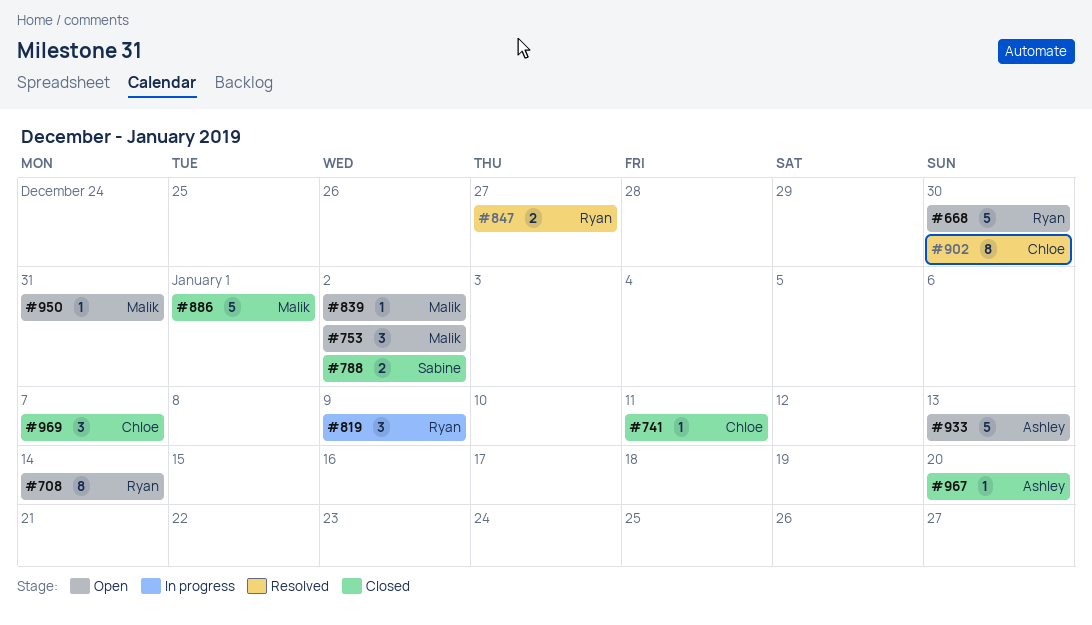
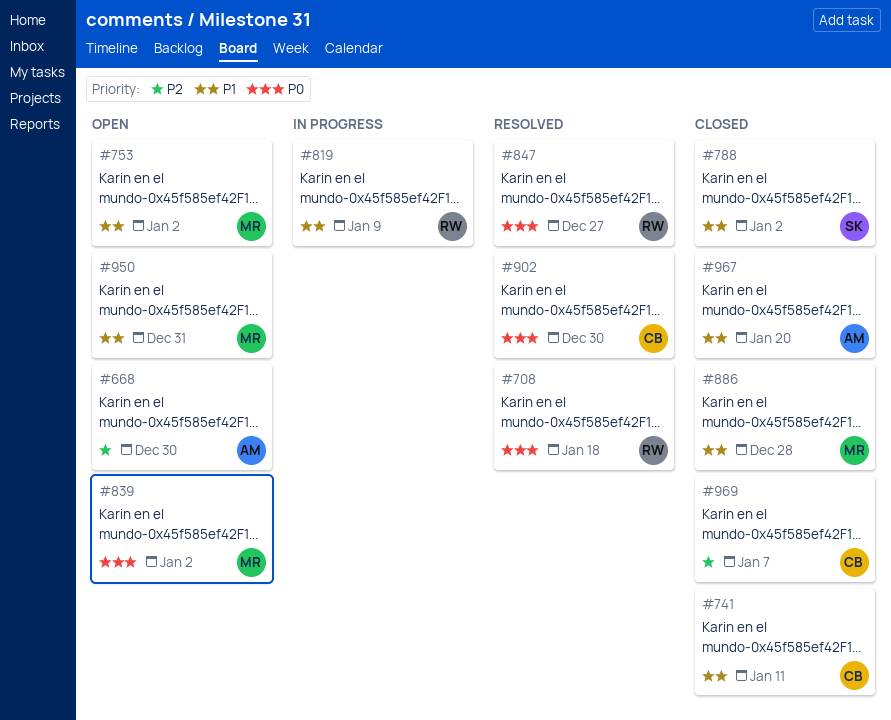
#668, owner: Ryan -> Ashley
#708, status: Open -> Resolved
#708, due: Jan 14 -> Jan 18
#886, due: Jan 1 -> Dec 28
#933: present -> none

